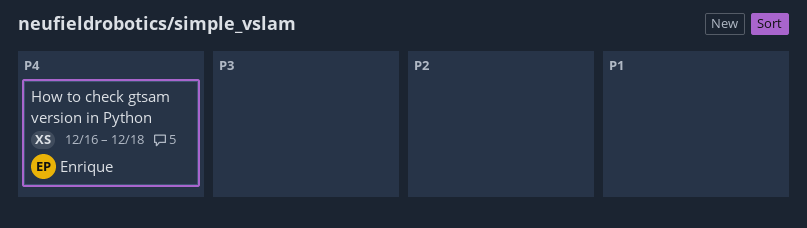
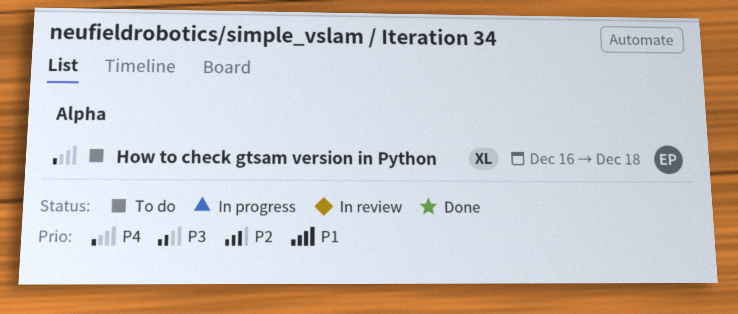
How to check gtsam version in Python, estimate: XS -> XL

